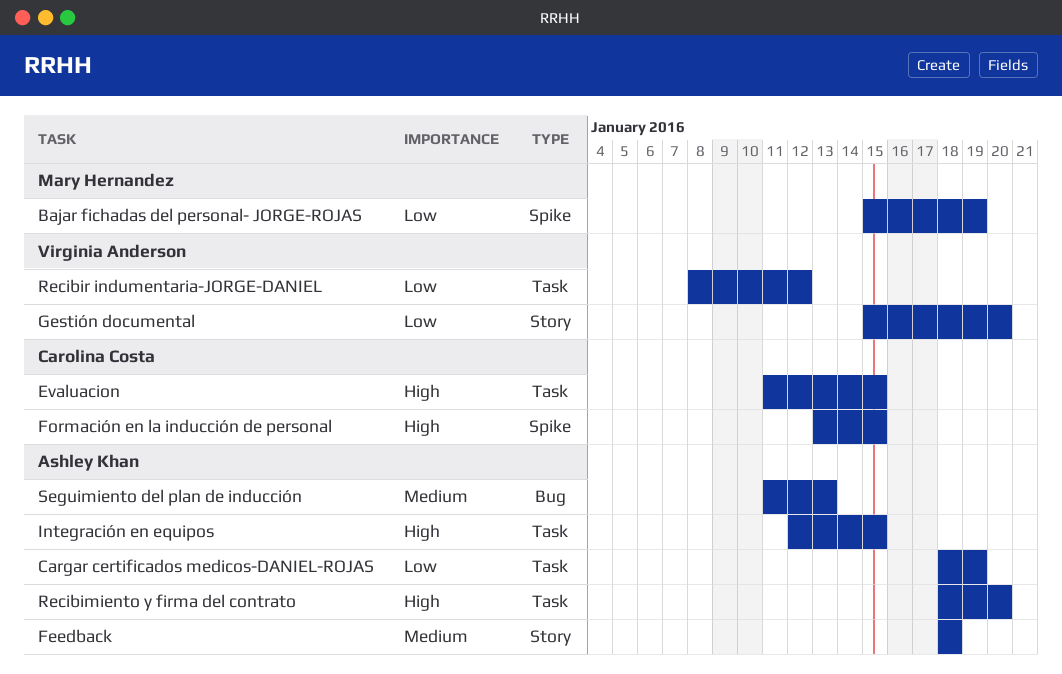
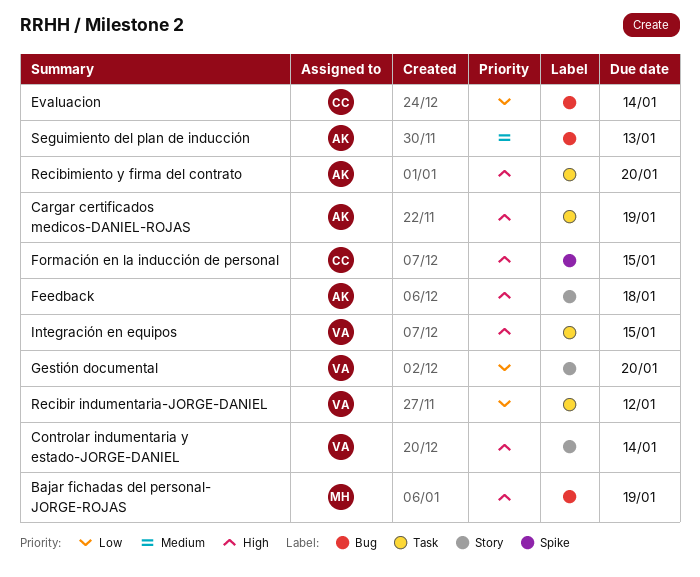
Bajar fichadas del personal- JORGE-ROJAS, priority: Low -> High
Bajar fichadas del personal- JORGE-ROJAS, label: Spike -> Bug
Cargar certificados medicos-DANIEL-ROJAS, priority: Low -> High
Controlar indumentaria y estado-JORGE-DANIEL: none -> present
Evaluacion, priority: High -> Low
Evaluacion, label: Task -> Bug
Evaluacion, due: Jan 15 -> Jan 14
Feedback, priority: Medium -> High
Integración en equipos, owner: Ashley Khan -> Virginia Anderson

